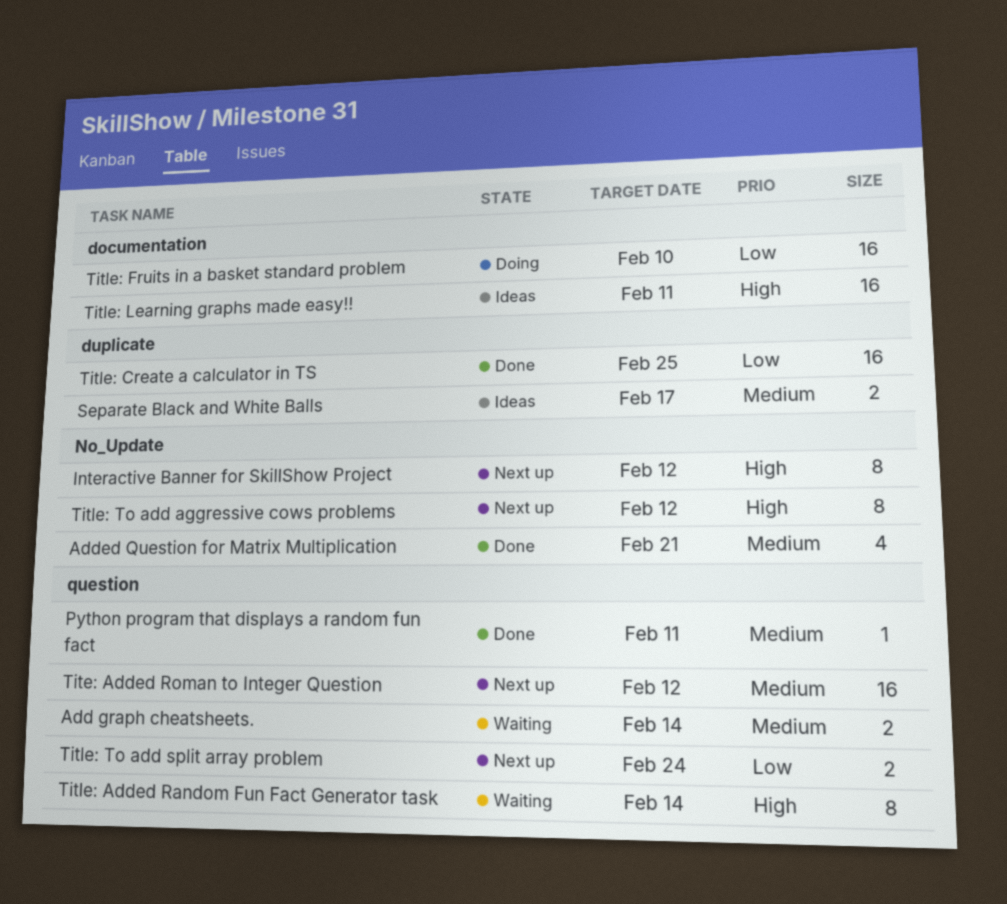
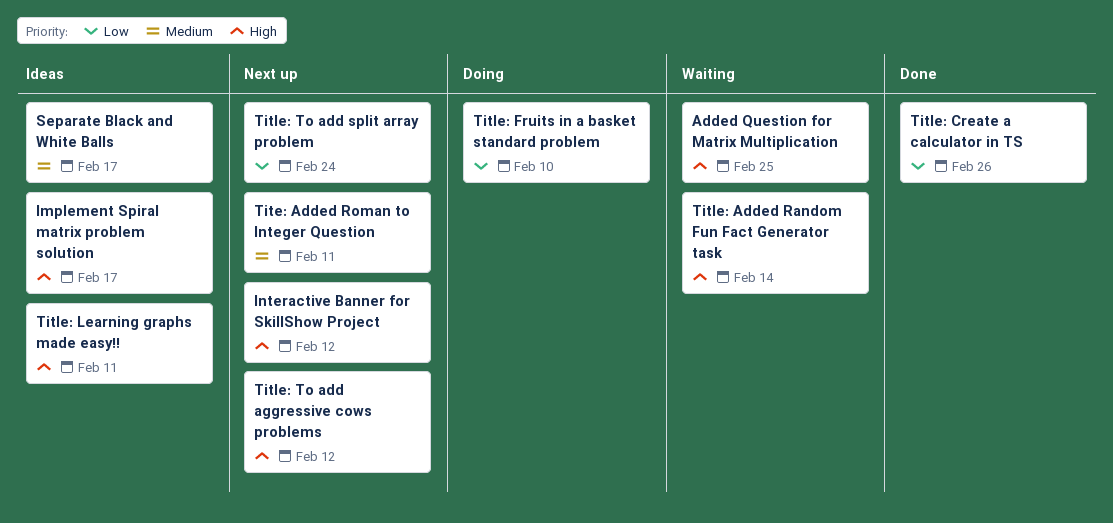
Add graph cheatsheets.: present -> none
Added Question for Matrix Multiplication, status: Done -> Waiting
Added Question for Matrix Multiplication, priority: Medium -> High
Added Question for Matrix Multiplication, due: Feb 21 -> Feb 25
Implement Spiral matrix problem solution: none -> present
Python program that displays a random fun fact: present -> none
Tite: Added Roman to Integer Question, due: Feb 12 -> Feb 11
Title: Create a calculator in TS, due: Feb 25 -> Feb 26

